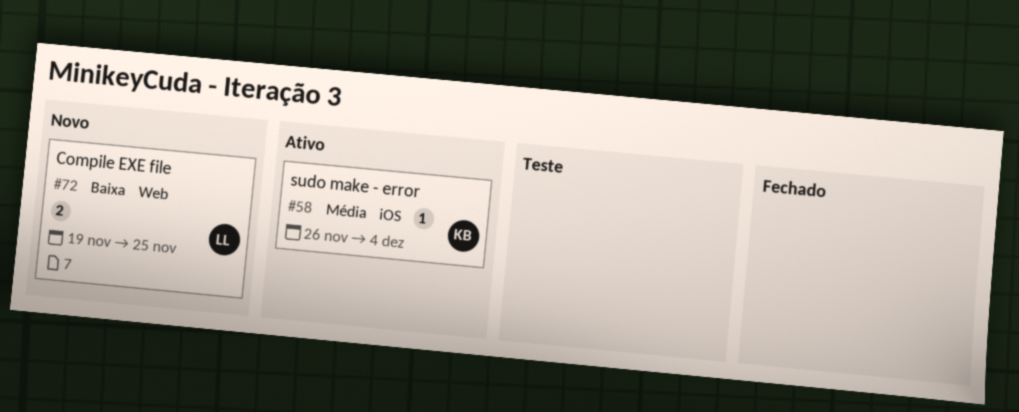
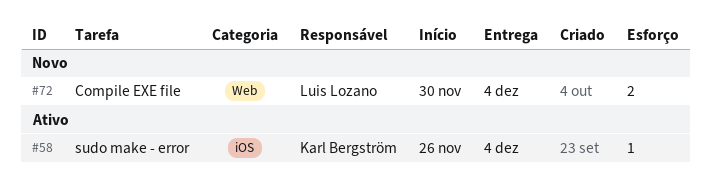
#72, start: Nov 19 -> Nov 30
#72, due: Nov 25 -> Dec 4

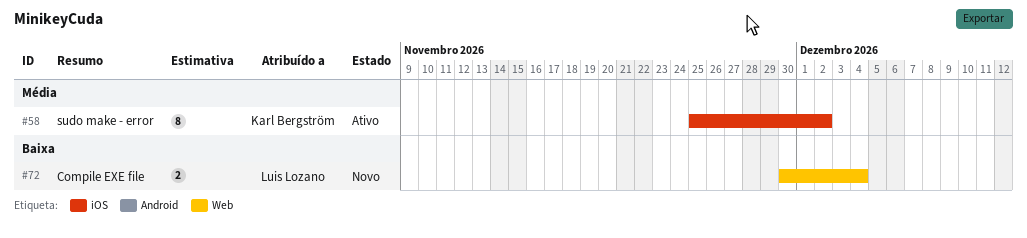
#58, estimate: 1 -> 8
#58, start: Nov 26 -> Nov 25
#58, due: Dec 4 -> Dec 2

